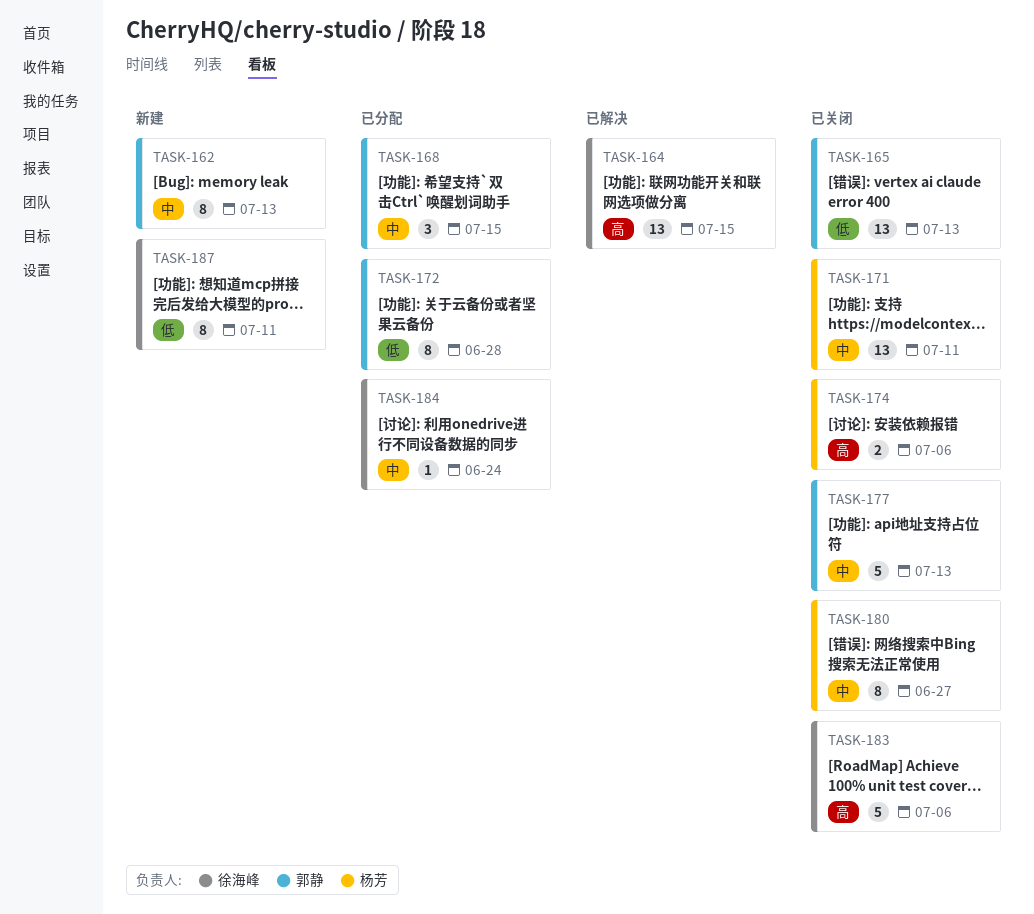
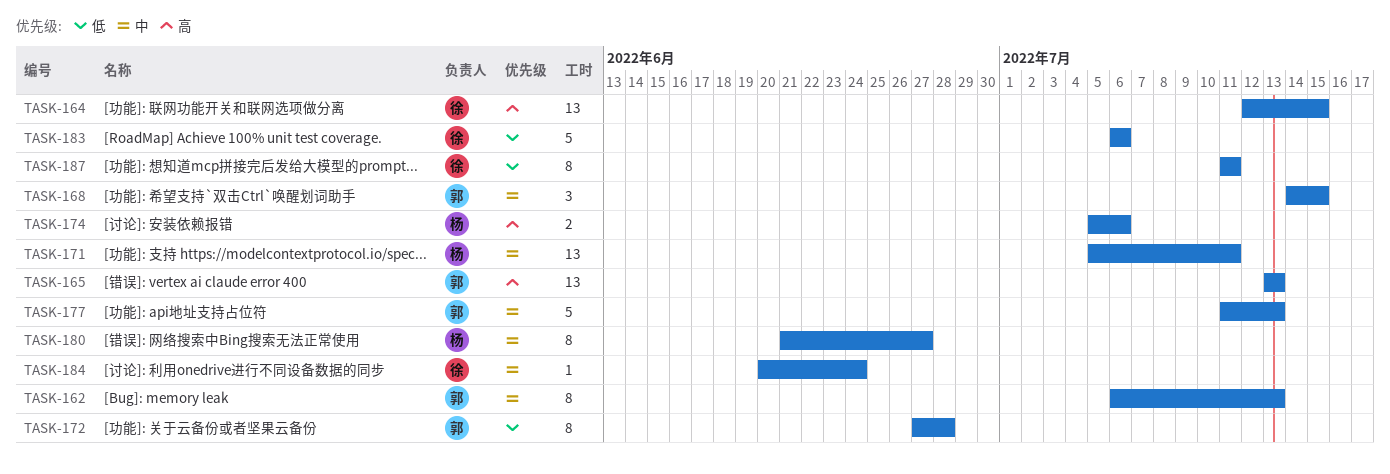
TASK-165, priority: 低 -> 高
TASK-183, priority: 高 -> 低

